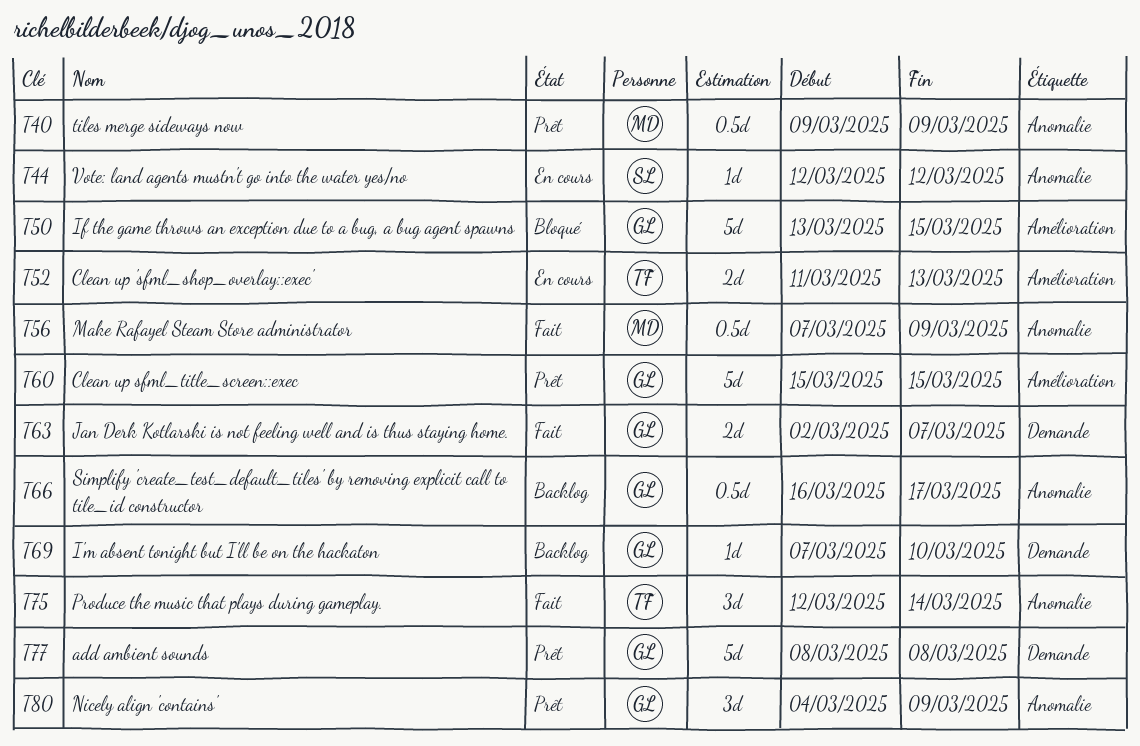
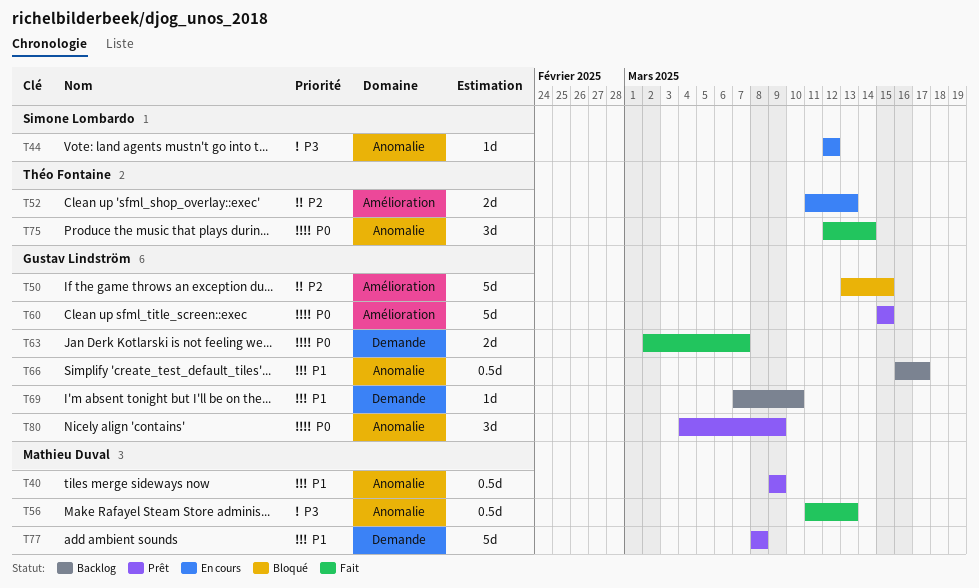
T56, start: Mar 7 -> Mar 11
T56, due: Mar 9 -> Mar 13
T77, owner: Gustav Lindström -> Mathieu Duval

